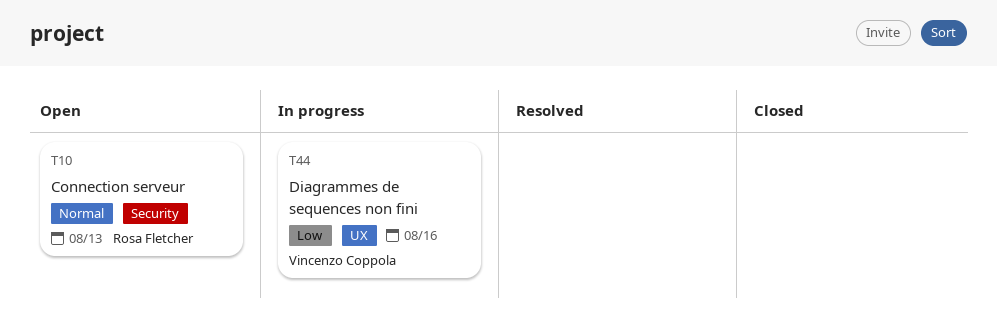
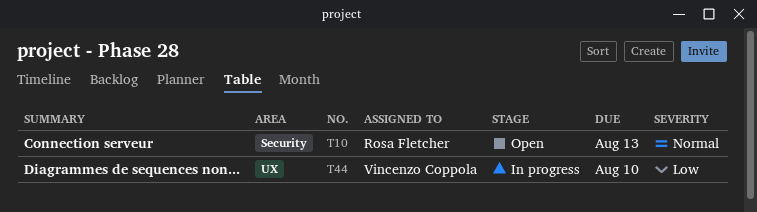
T44, due: Aug 16 -> Aug 10

